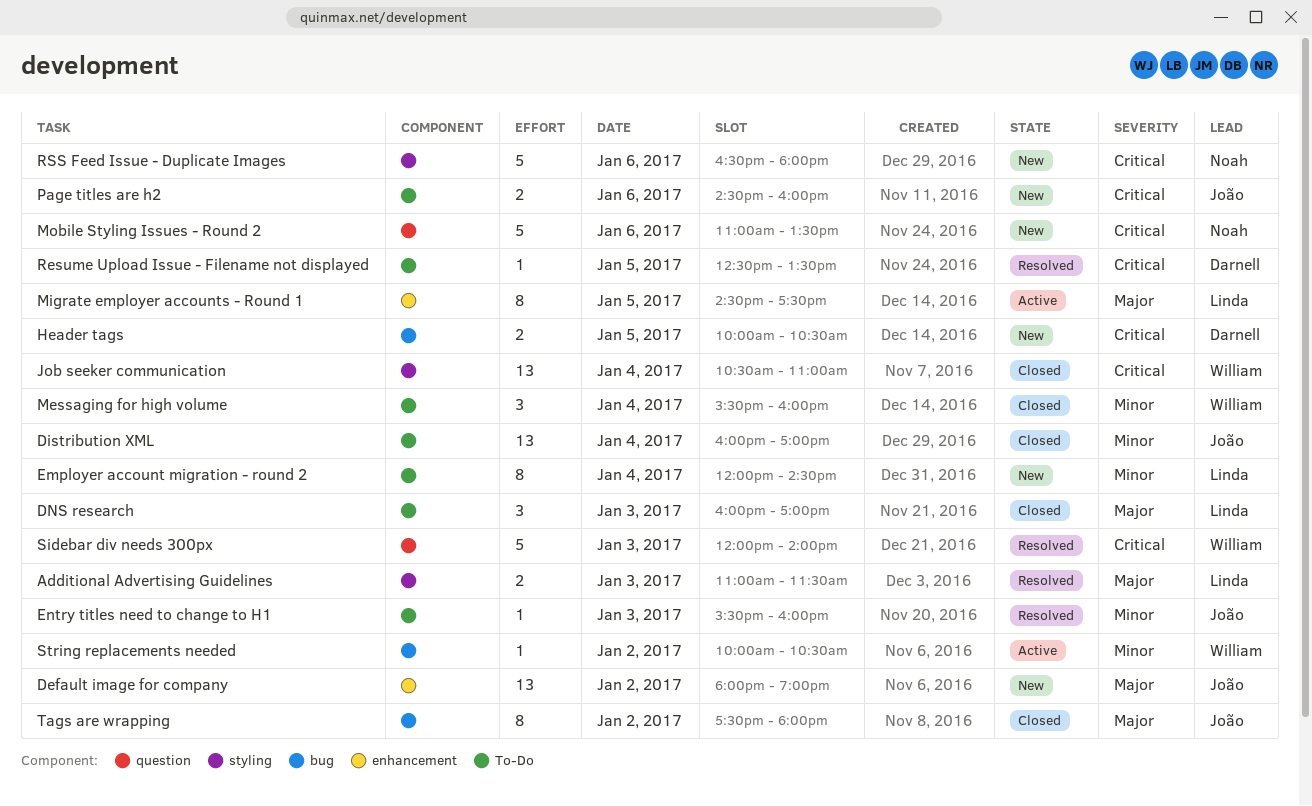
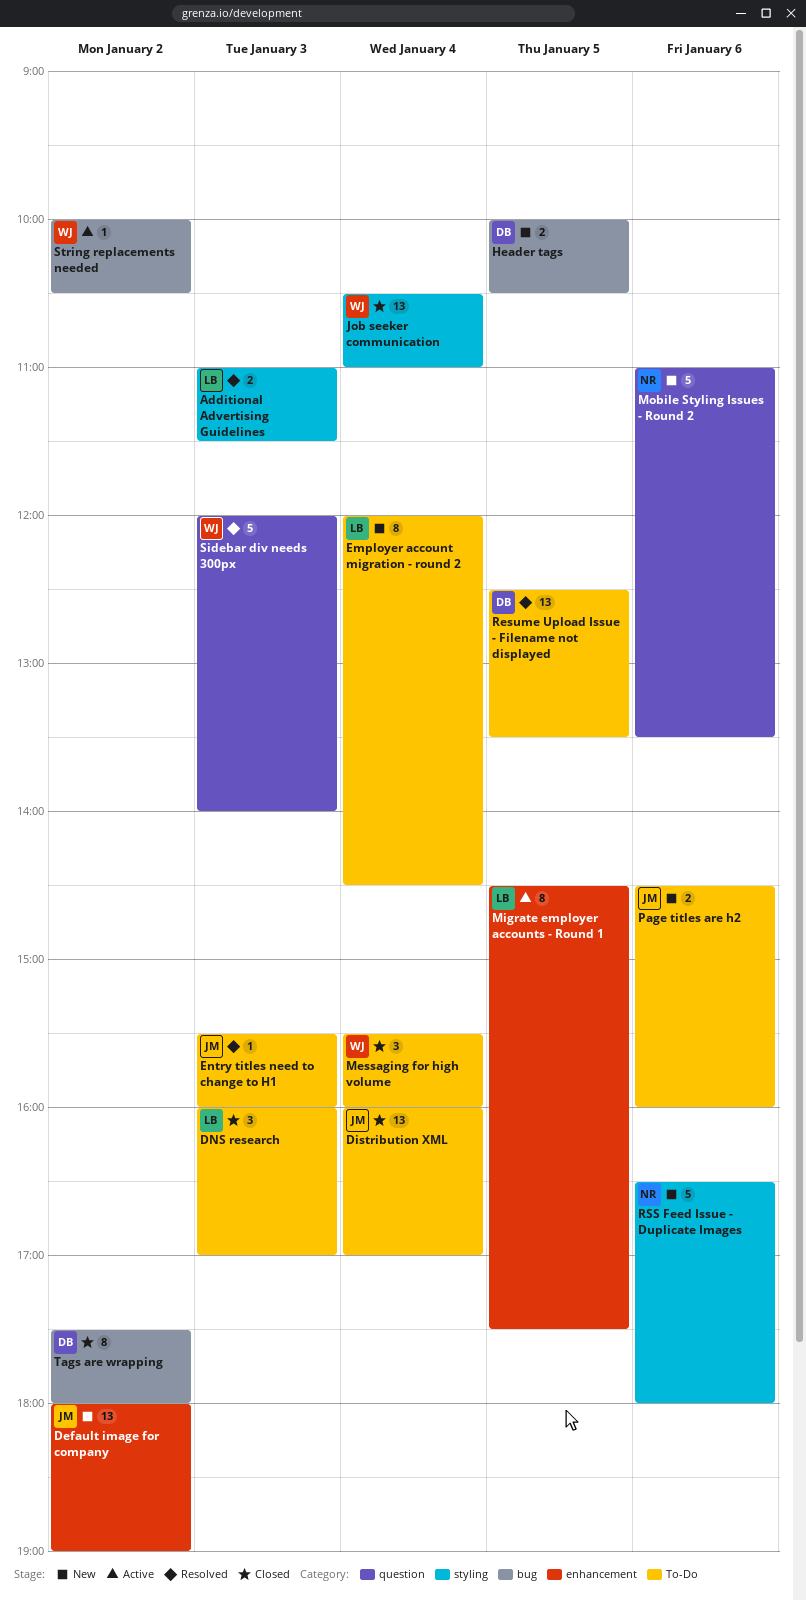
Resume Upload Issue - Filename not displayed, estimate: 1 -> 13
Tags are wrapping, owner: João -> Darnell

